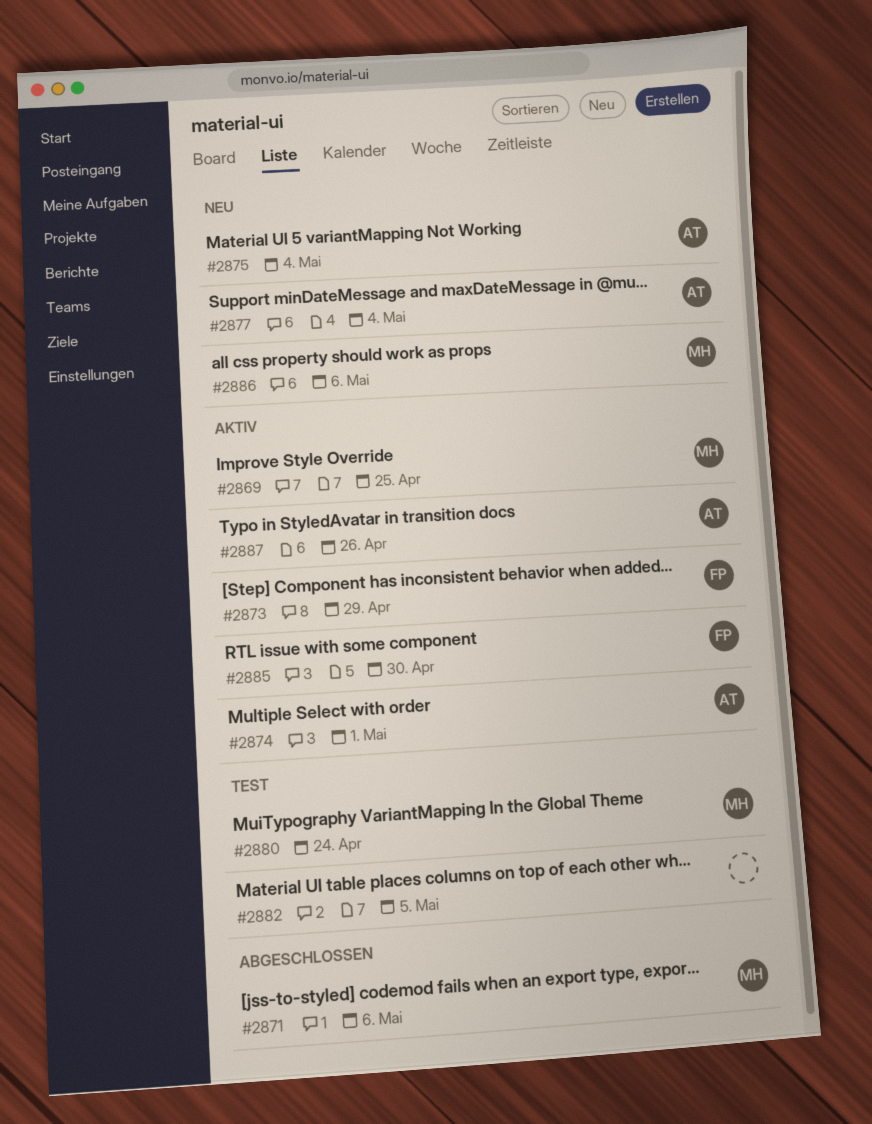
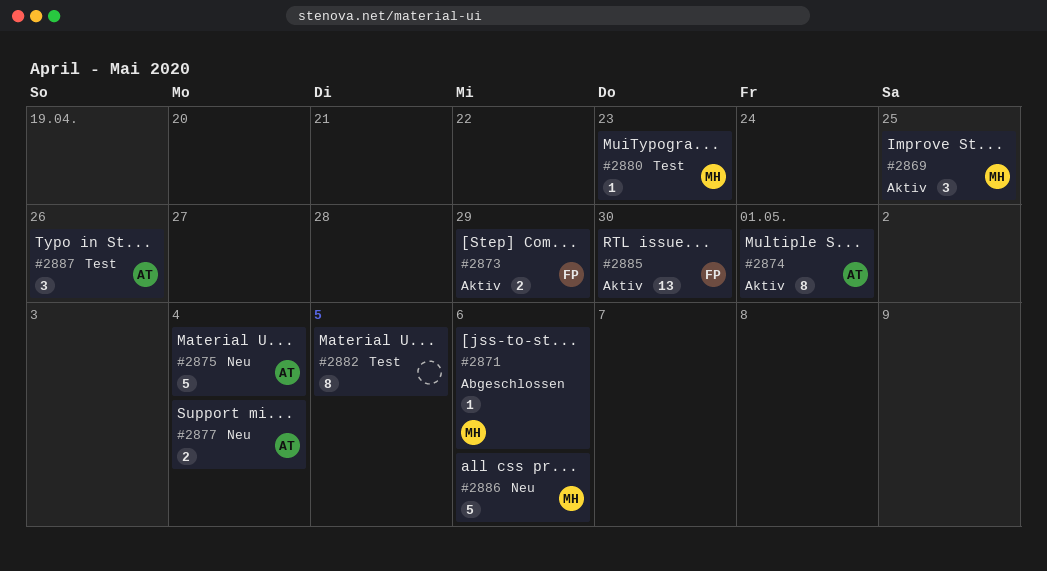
#2880, due: Apr 24 -> Apr 23
#2887, status: Aktiv -> Test

